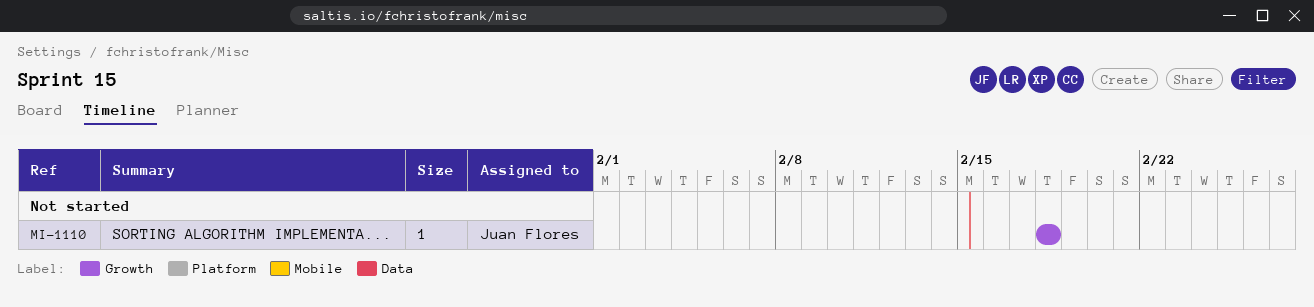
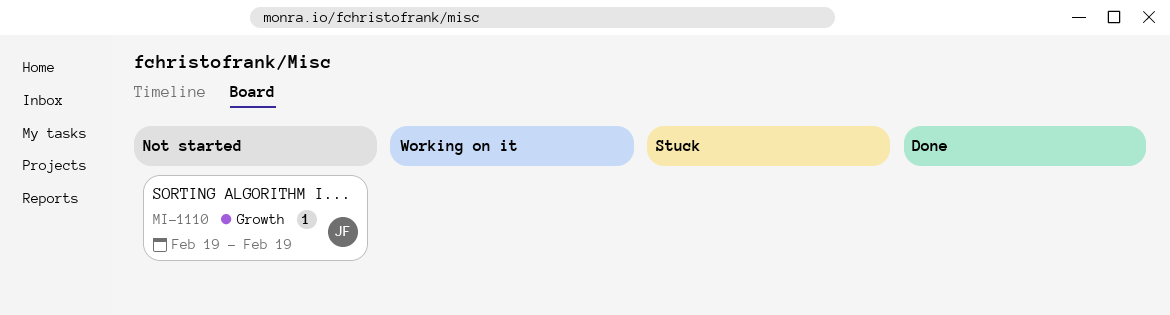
MI-1110, start: Feb 18 -> Feb 19
MI-1110, due: Feb 18 -> Feb 19

